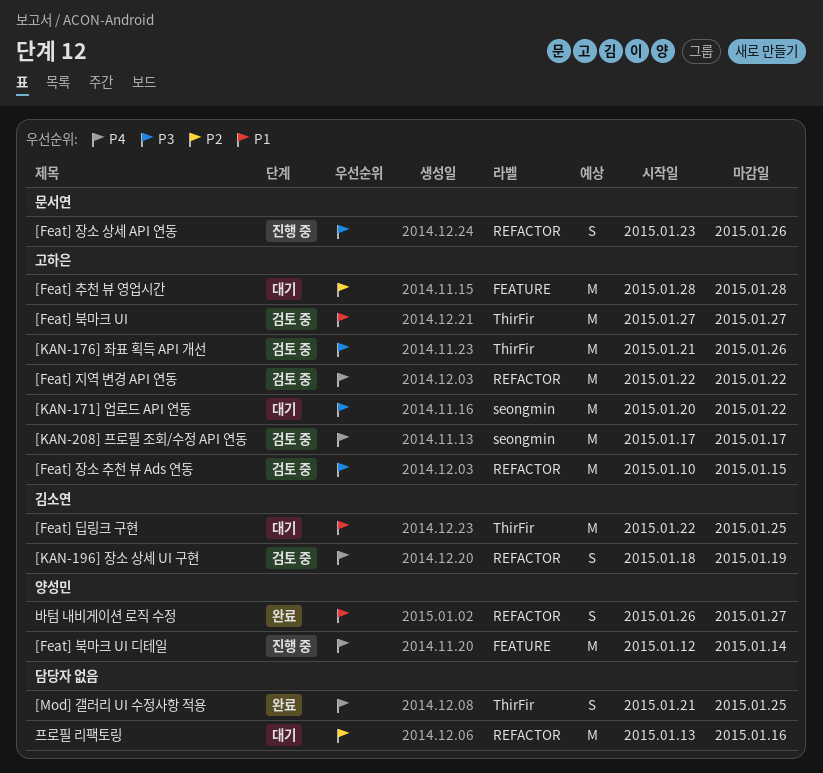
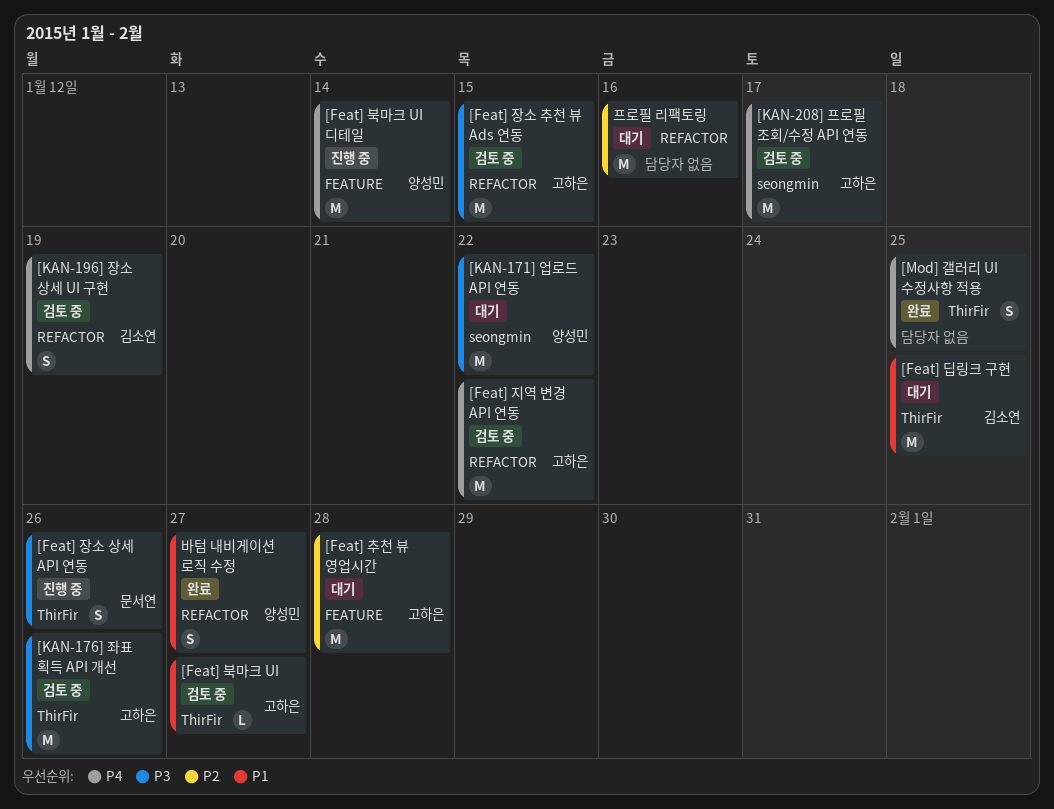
[Feat] 북마크 UI, estimate: M -> L
[Feat] 장소 상세 API 연동, label: REFACTOR -> ThirFir
[KAN-171] 업로드 API 연동, owner: 고하은 -> 양성민

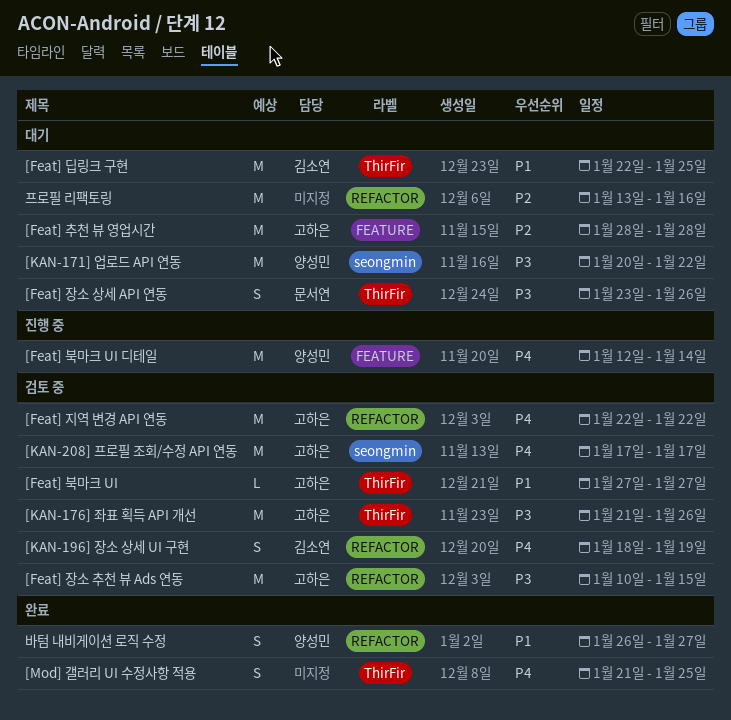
[Feat] 장소 상세 API 연동, status: 진행 중 -> 대기

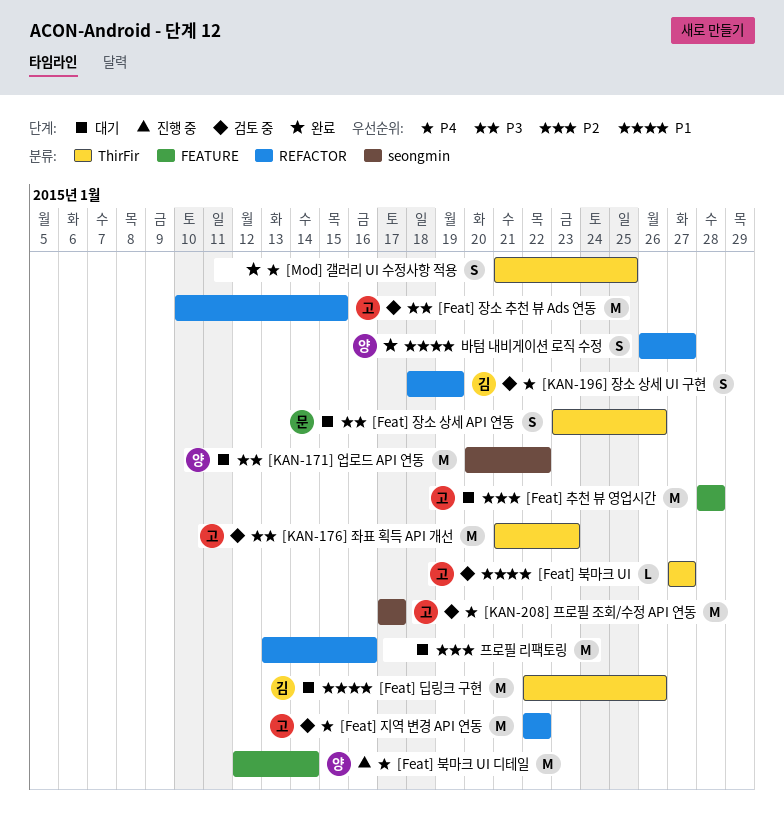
[Feat] 딥링크 구현, due: Jan 25 -> Jan 26
[KAN-176] 좌표 획득 API 개선, due: Jan 26 -> Jan 23

